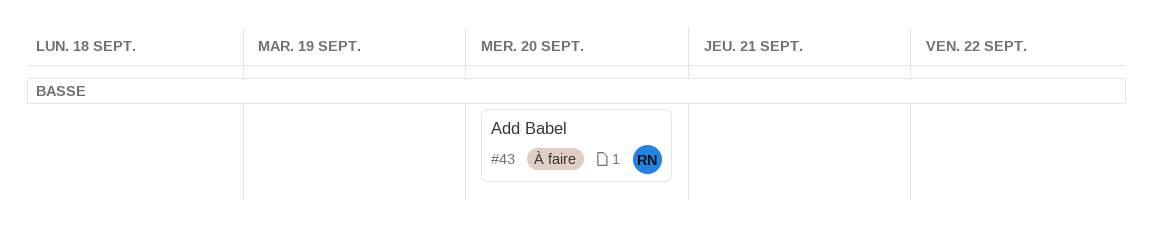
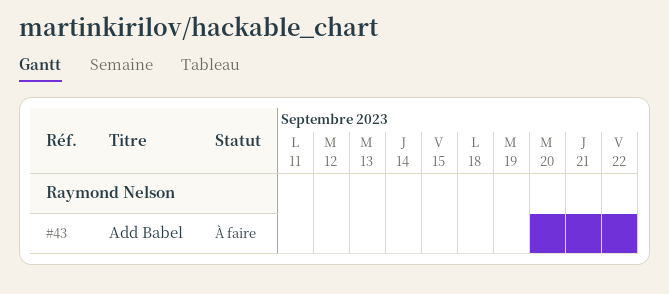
#43, due: Sep 20 -> Sep 22

